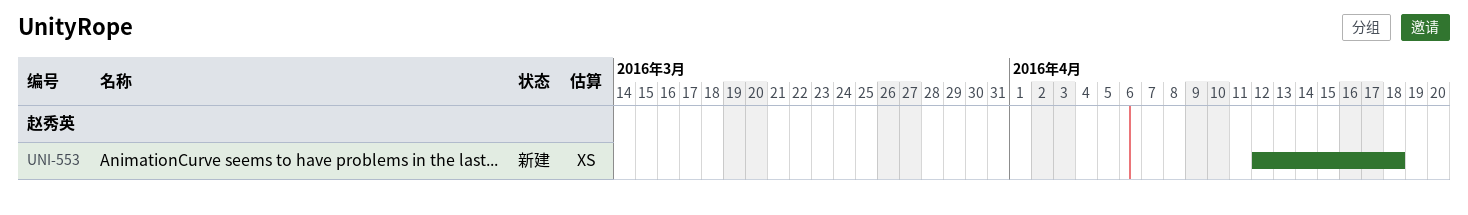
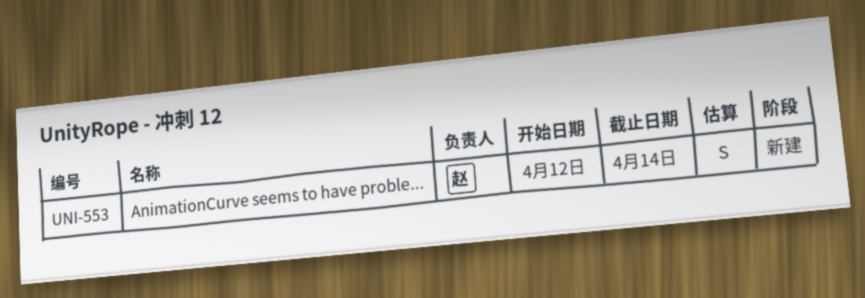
UNI-553, estimate: XS -> S
UNI-553, due: Apr 18 -> Apr 14

